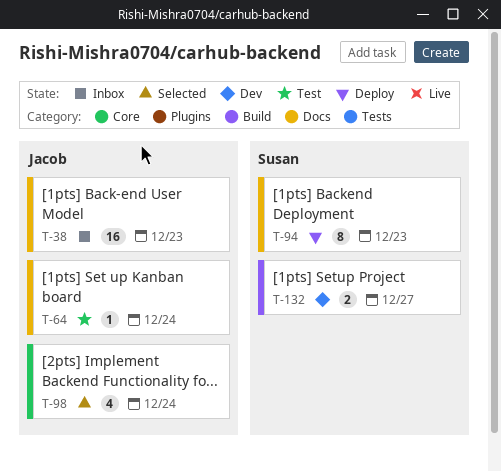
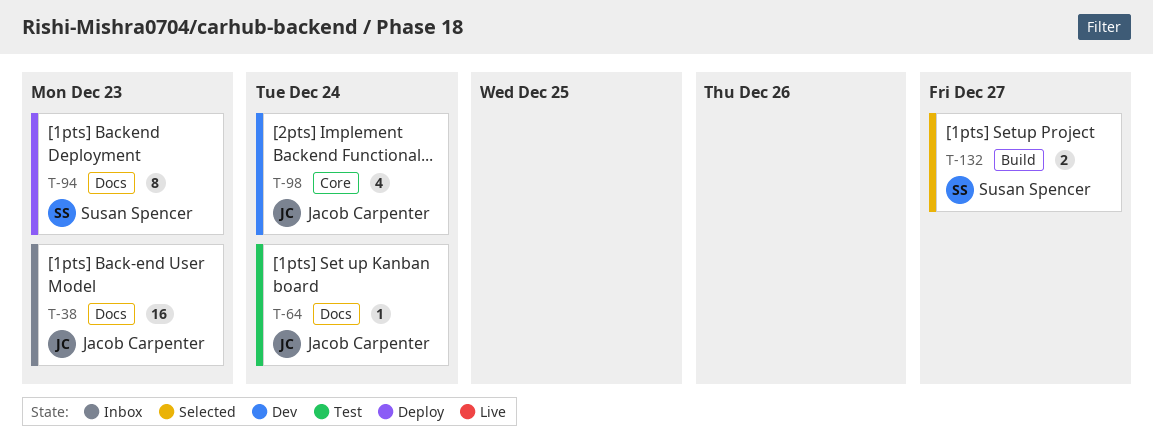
T-98, status: Selected -> Dev
T-132, status: Dev -> Selected

